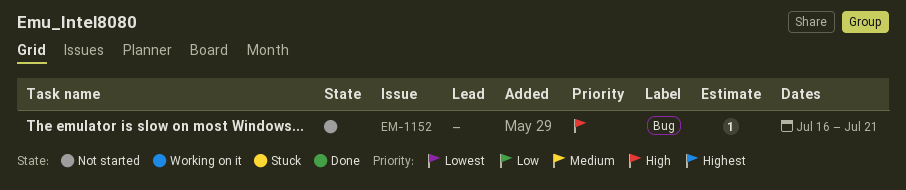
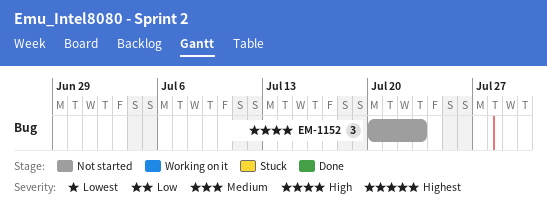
EM-1152, estimate: 1 -> 3
EM-1152, start: Jul 16 -> Jul 20
EM-1152, due: Jul 21 -> Jul 23

